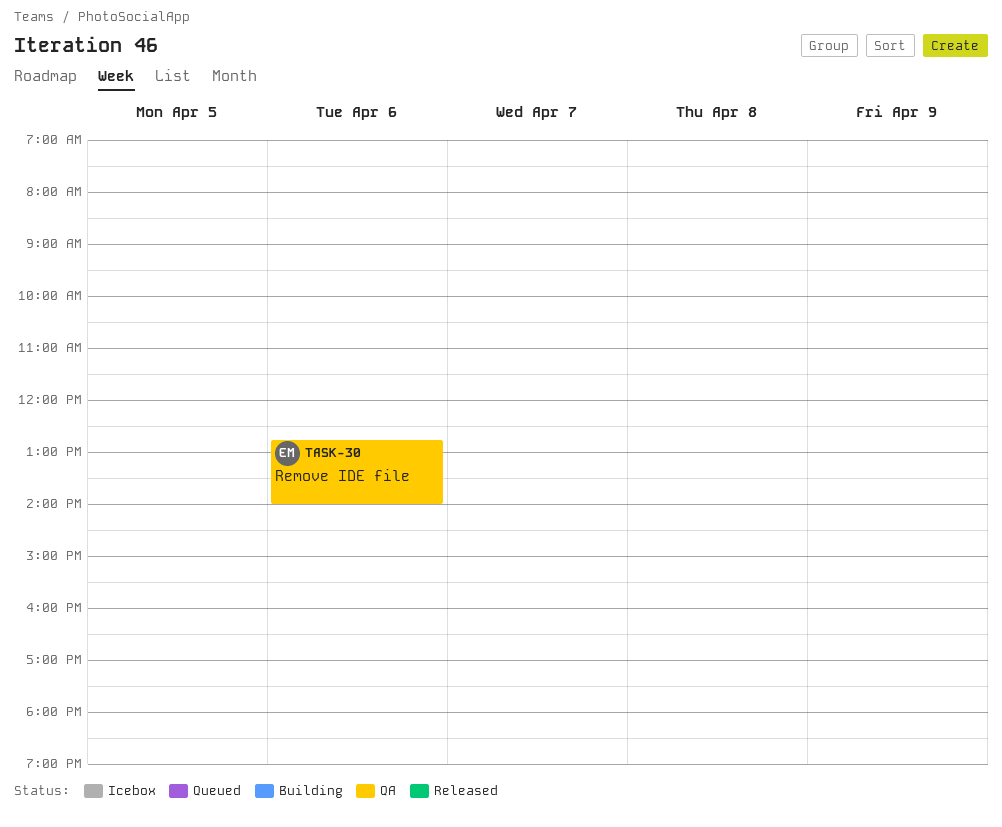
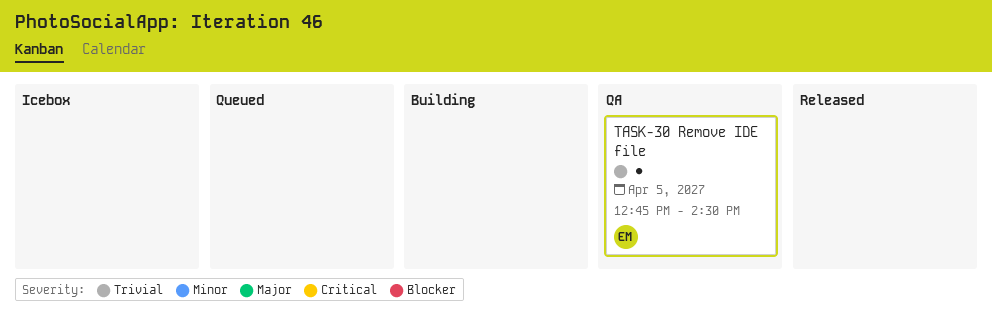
TASK-30, day: Apr 6 -> Apr 5
TASK-30, ends: 14:00 -> 14:30

